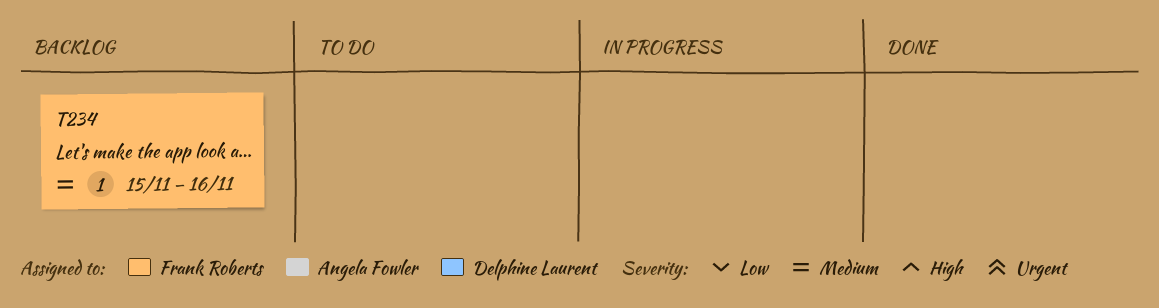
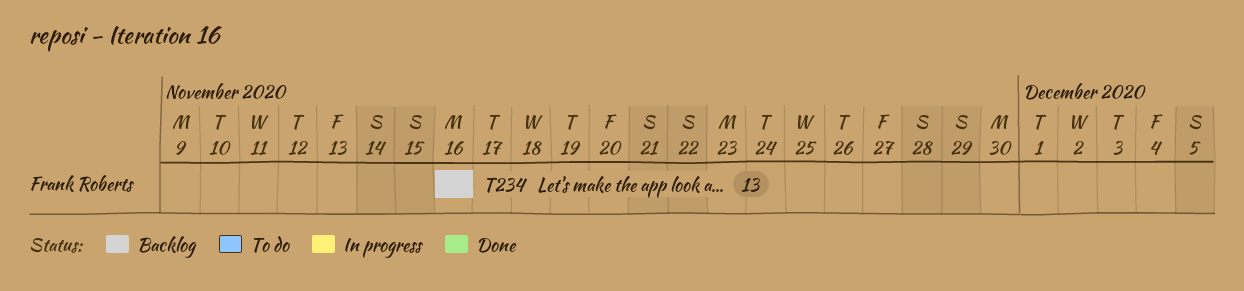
T234, estimate: 1 -> 13
T234, start: Nov 15 -> Nov 16

